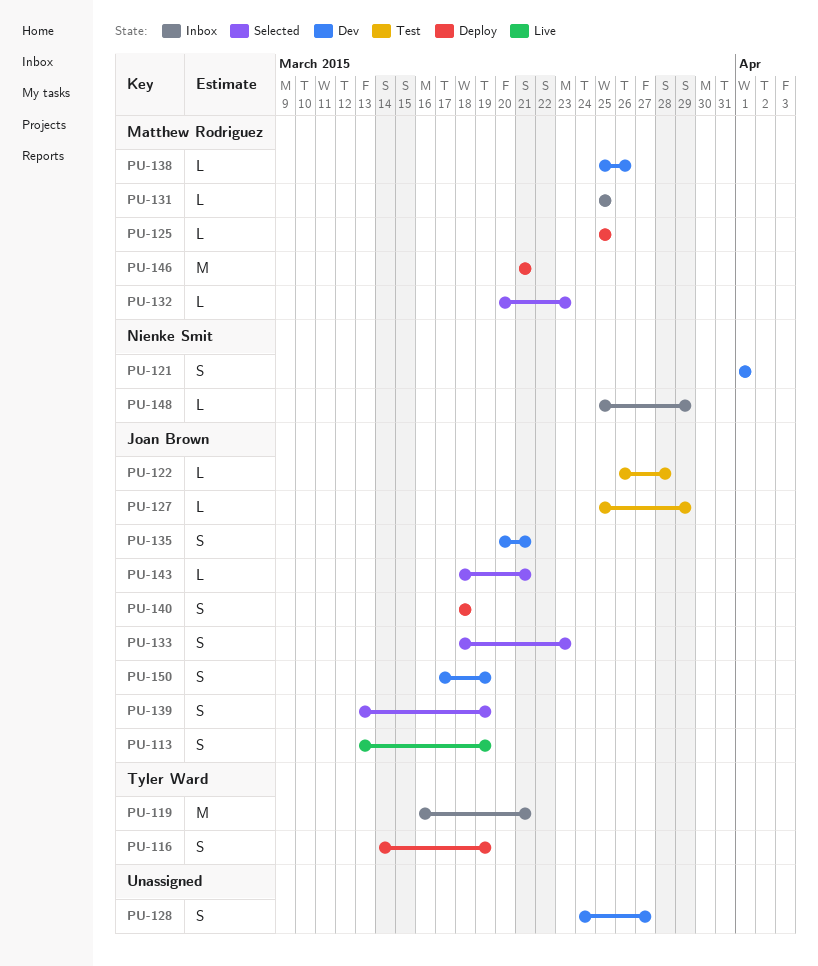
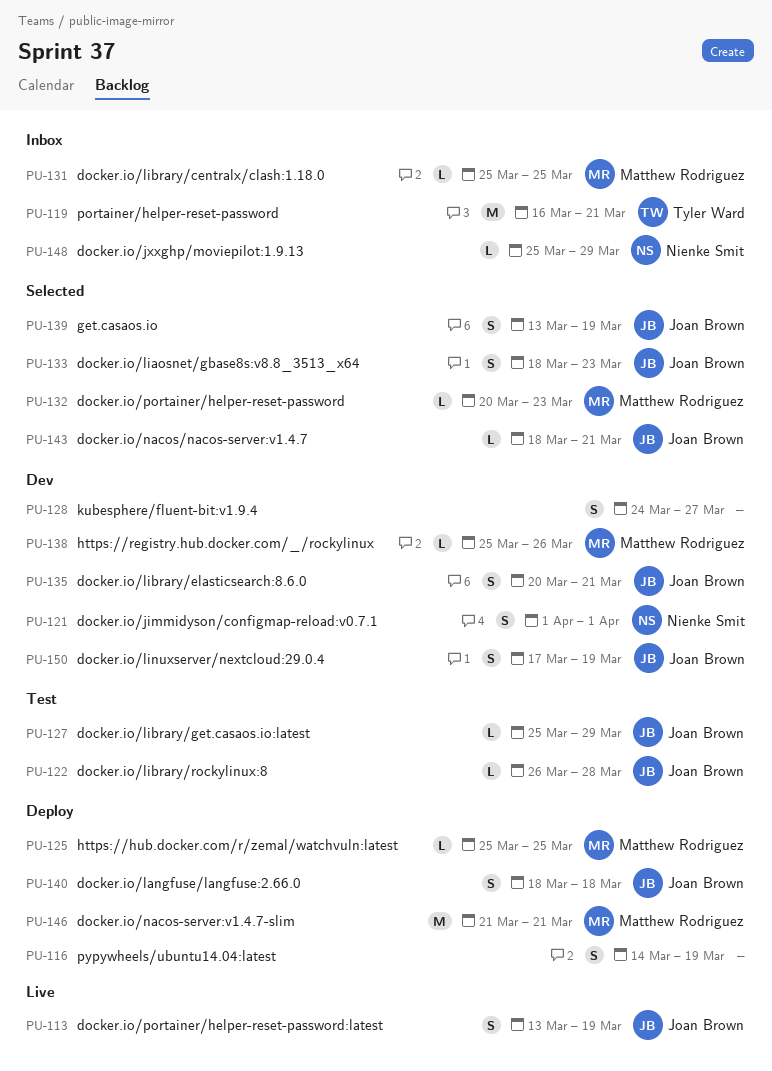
PU-116, owner: Tyler Ward -> none

